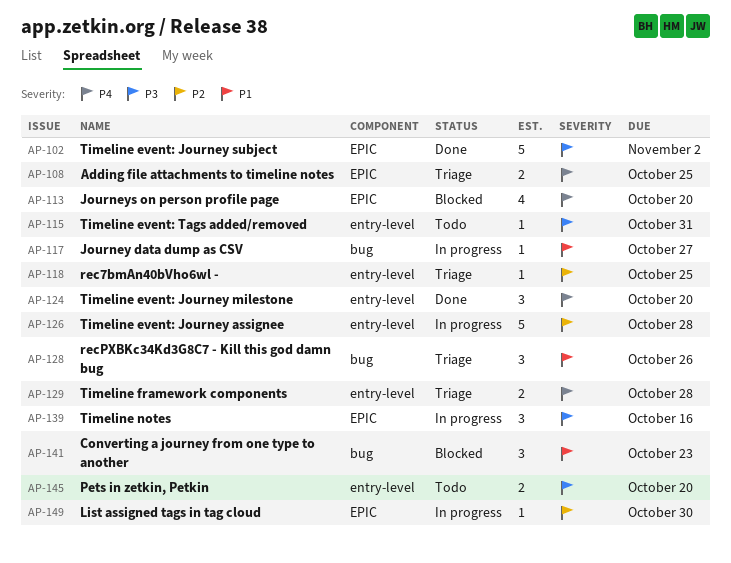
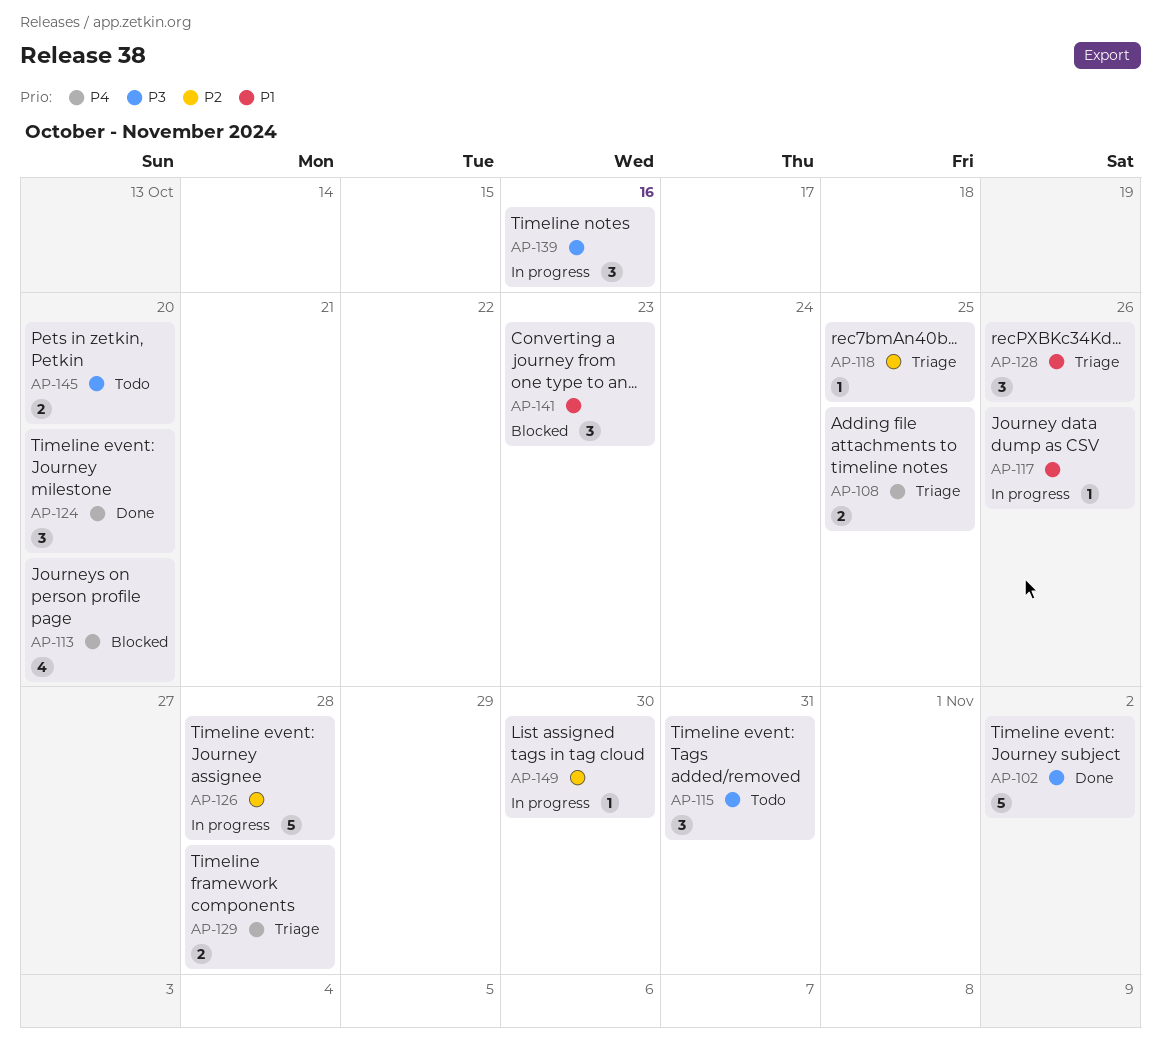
AP-115, estimate: 1 -> 3
AP-117, due: Oct 27 -> Oct 26

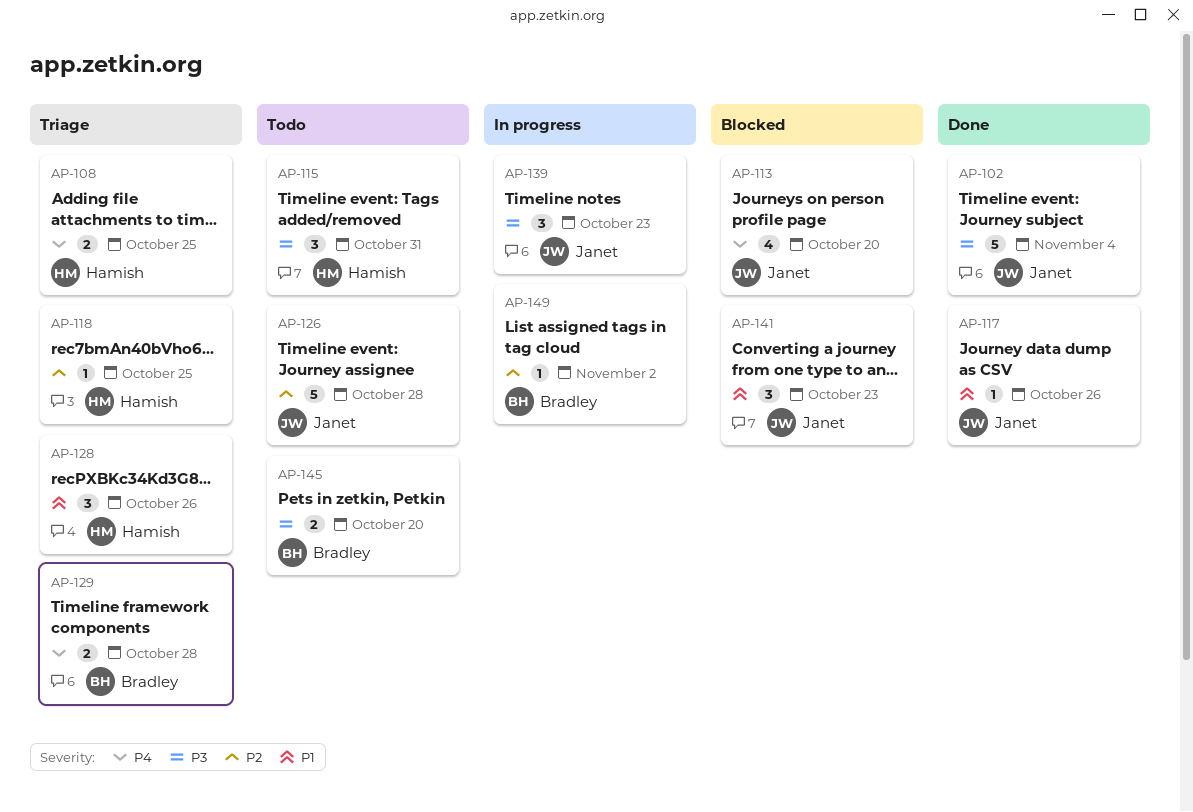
AP-102, due: Nov 2 -> Nov 4
AP-117, status: In progress -> Done
AP-124: present -> none
AP-126, status: In progress -> Todo
AP-139, due: Oct 16 -> Oct 23
AP-149, due: Oct 30 -> Nov 2

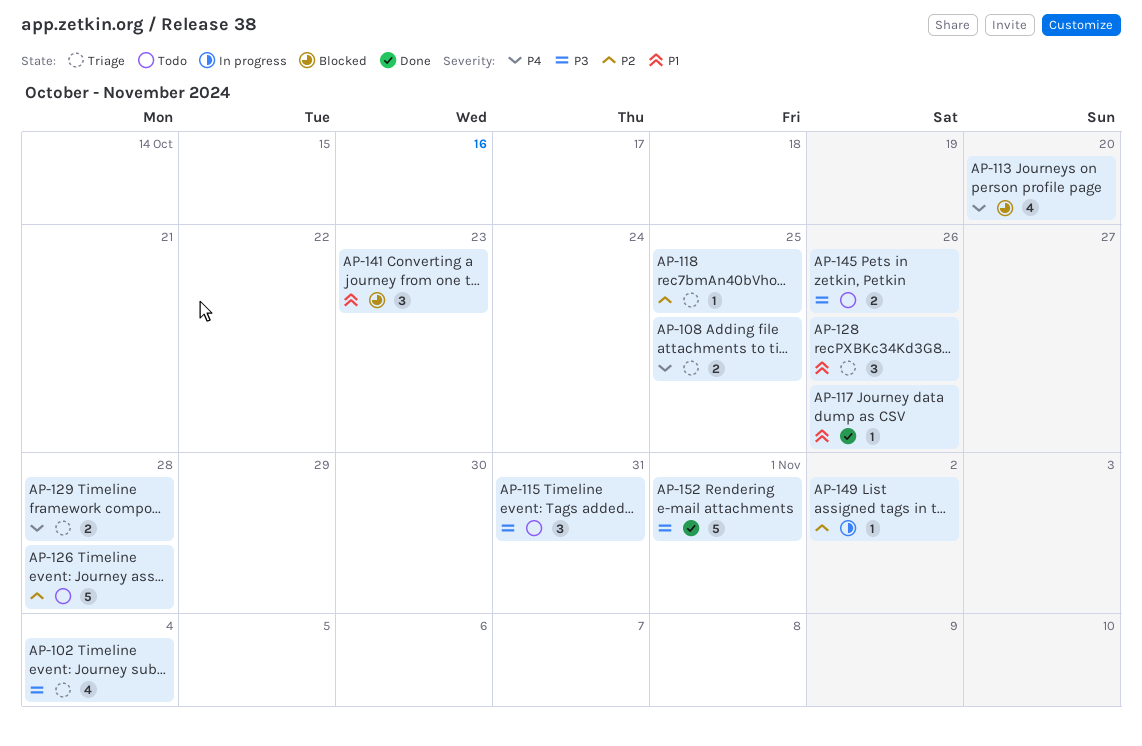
AP-102, status: Done -> Triage
AP-102, estimate: 5 -> 4
AP-139: present -> none
AP-145, due: Oct 20 -> Oct 26
AP-152: none -> present

